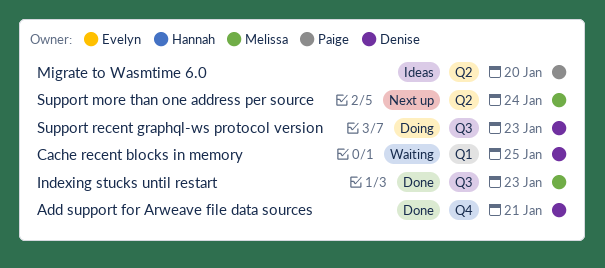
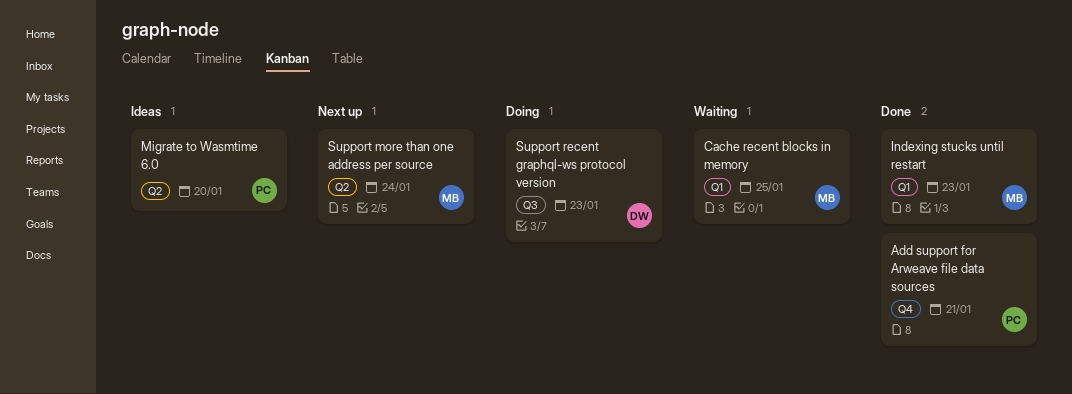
Add support for Arweave file data sources, owner: Denise -> Paige
Cache recent blocks in memory, owner: Denise -> Melissa
Indexing stucks until restart, label: Q3 -> Q1

